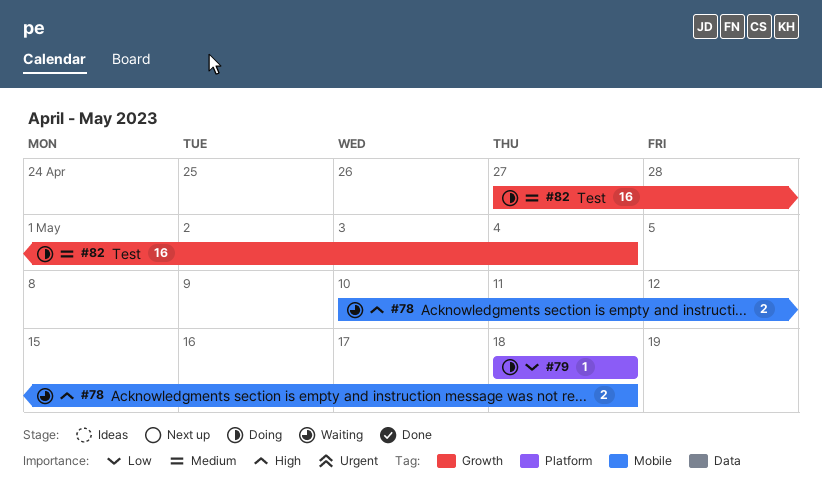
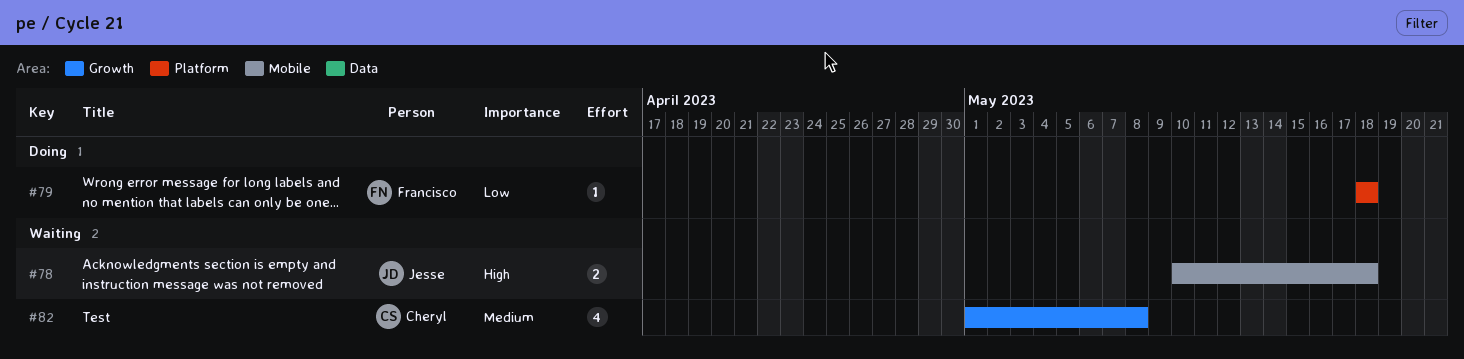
#82, status: Doing -> Waiting
#82, estimate: 16 -> 4
#82, start: Apr 27 -> May 1
#82, due: May 4 -> May 8

